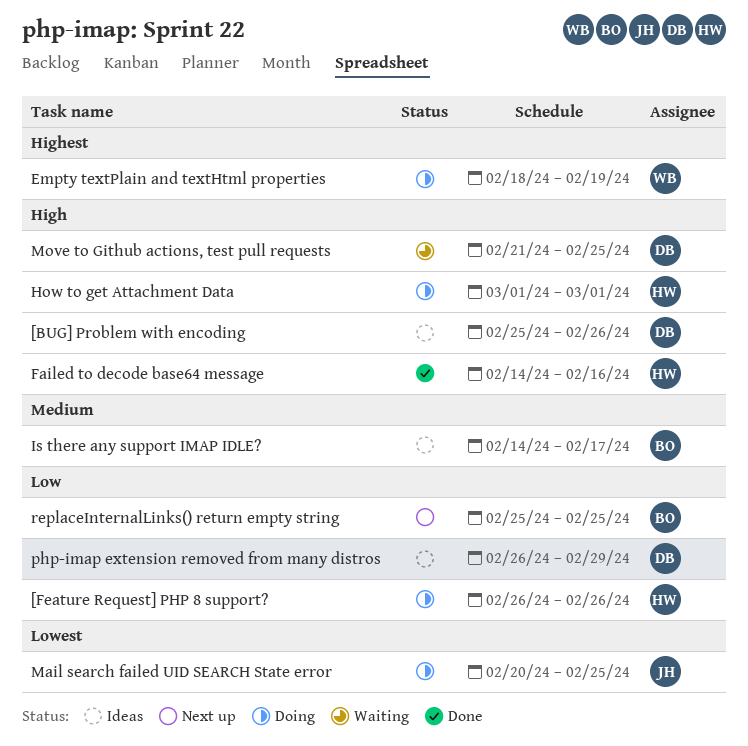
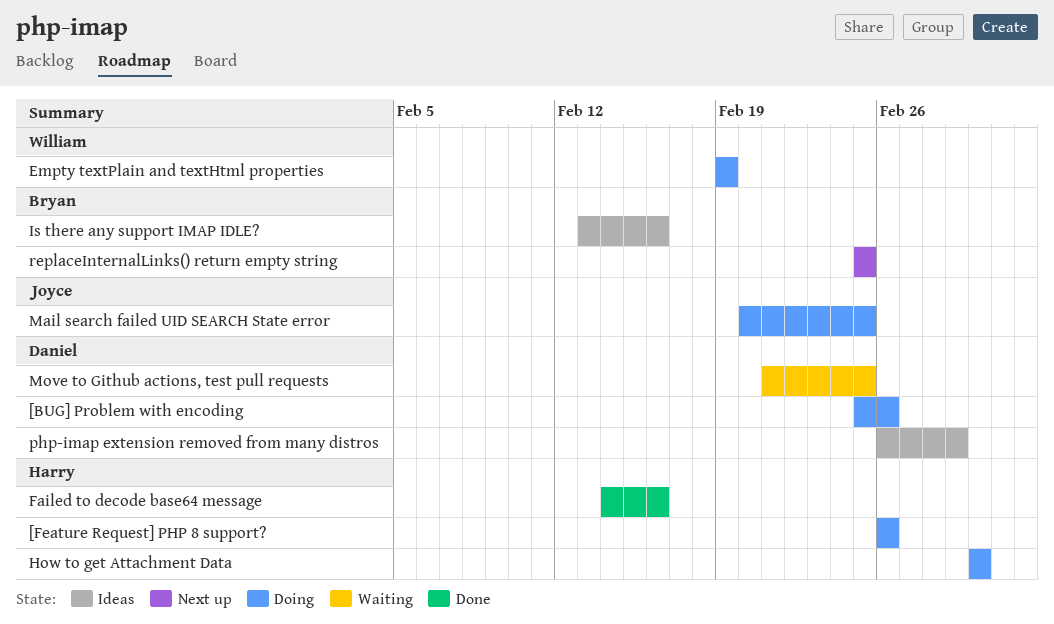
[BUG] Problem with encoding, status: Ideas -> Doing
Empty textPlain and textHtml properties, start: Feb 18 -> Feb 19
Is there any support IMAP IDLE?, start: Feb 14 -> Feb 13
Is there any support IMAP IDLE?, due: Feb 17 -> Feb 16

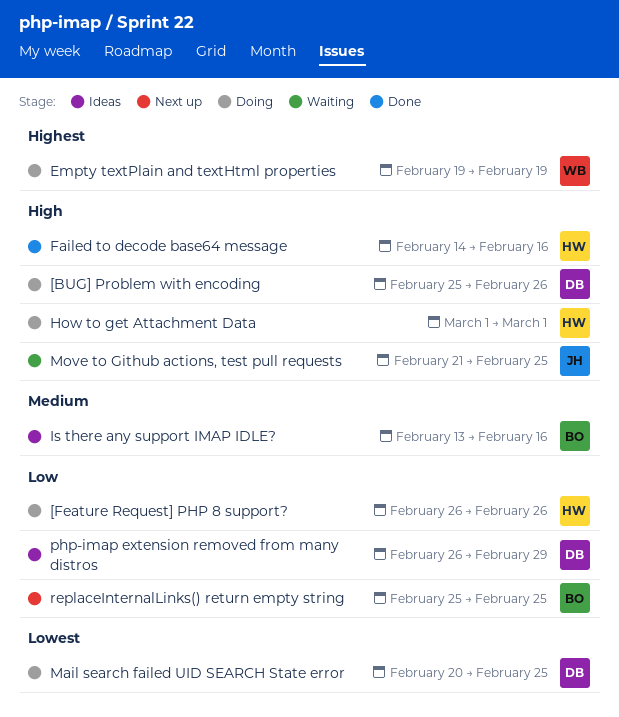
Mail search failed UID SEARCH State error, owner: Joyce -> Daniel
Move to Github actions, test pull requests, owner: Daniel -> Joyce

